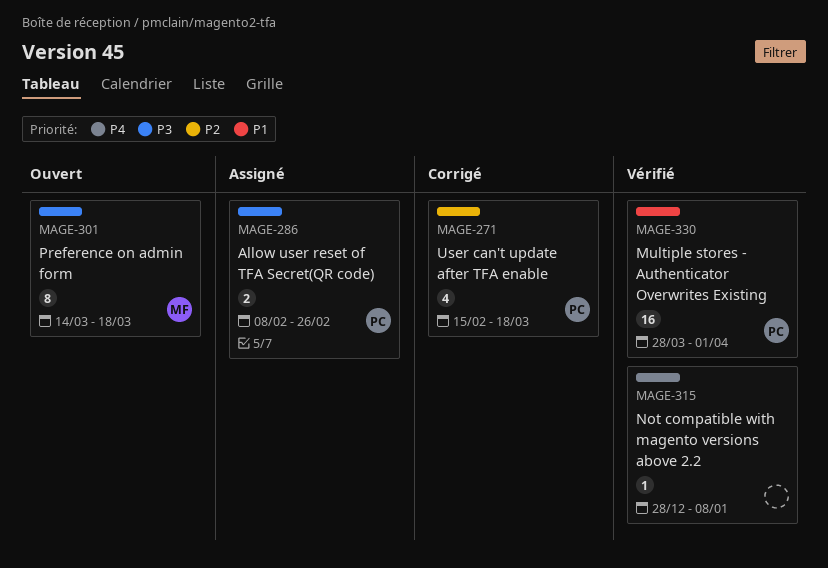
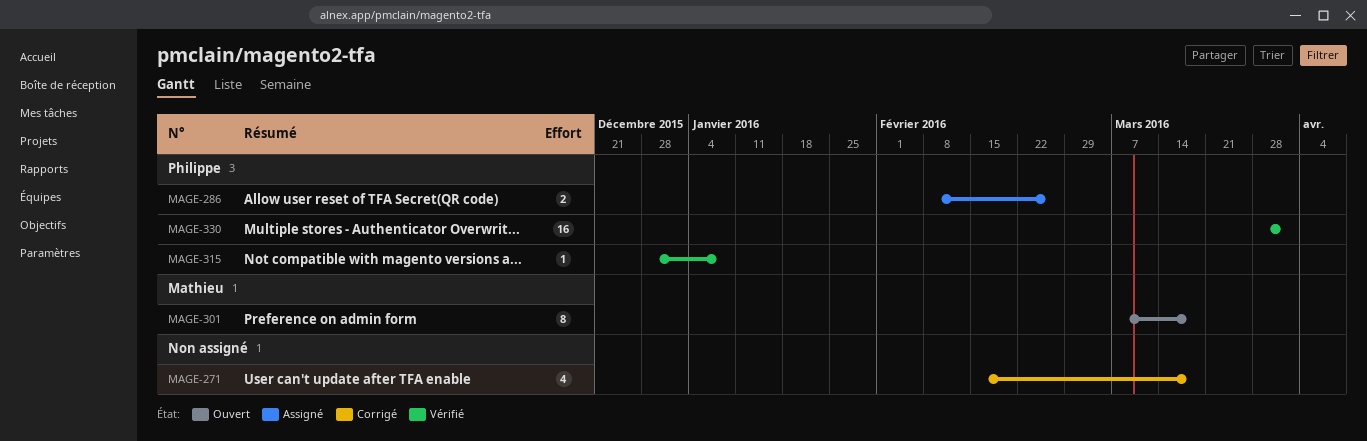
MAGE-271, owner: Philippe -> none
MAGE-301, start: Mar 14 -> Mar 7
MAGE-315, owner: none -> Philippe

